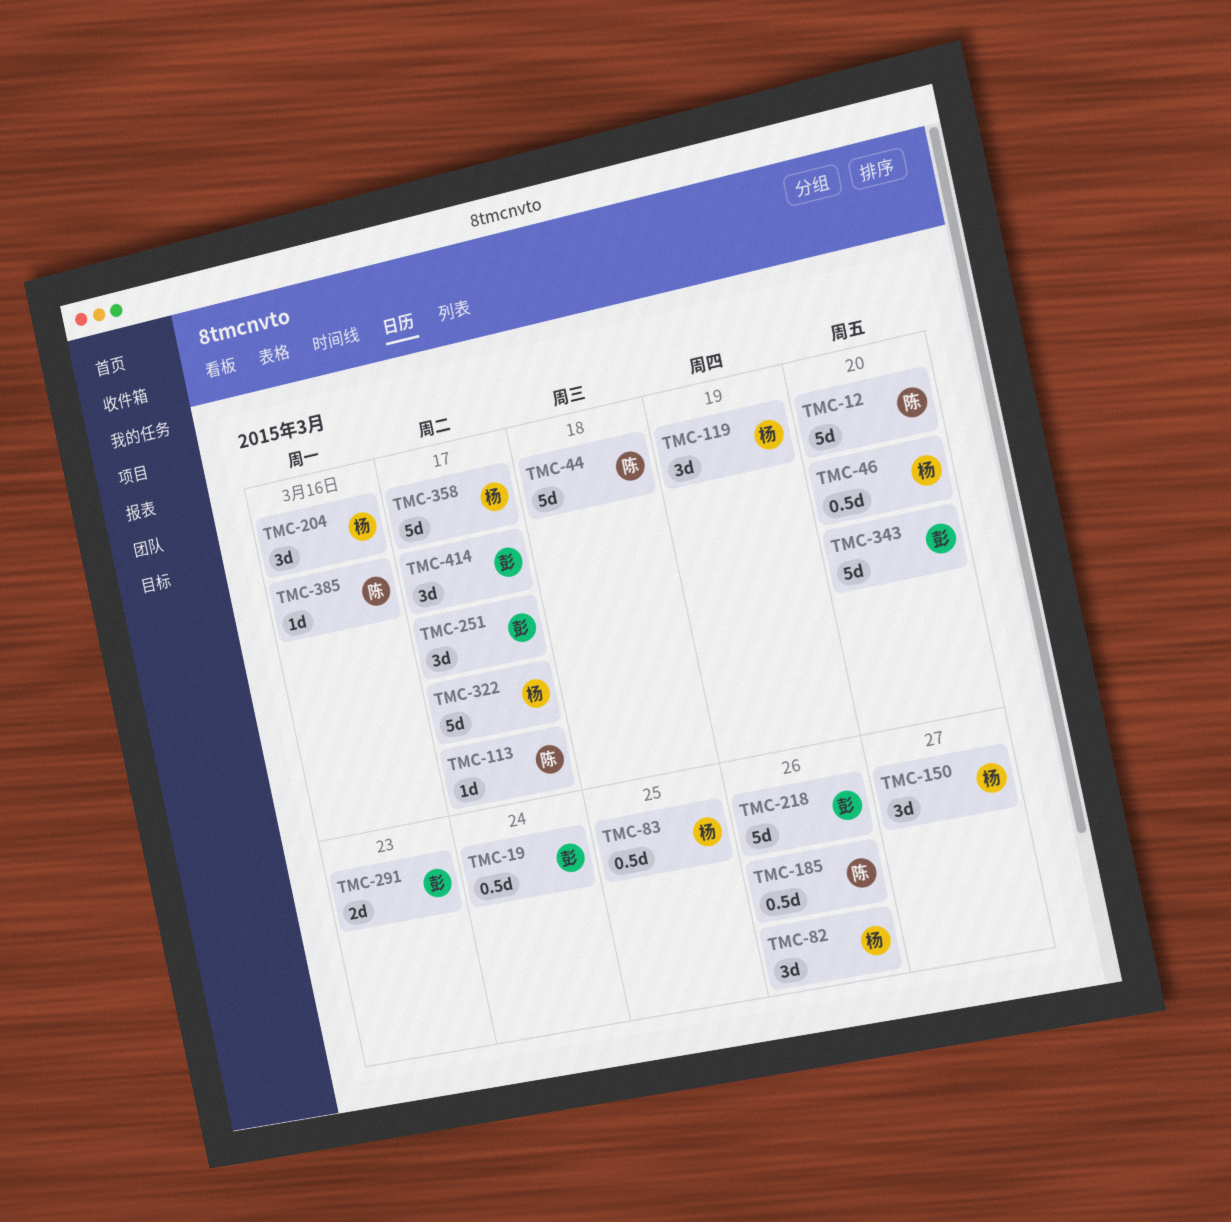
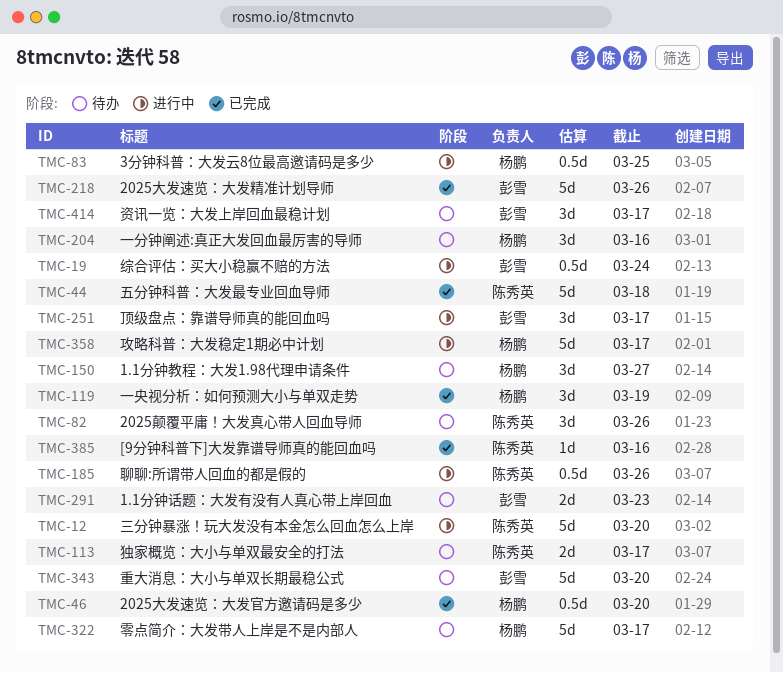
TMC-82, owner: 杨鹏 -> 陈秀英
TMC-113, estimate: 1d -> 2d

